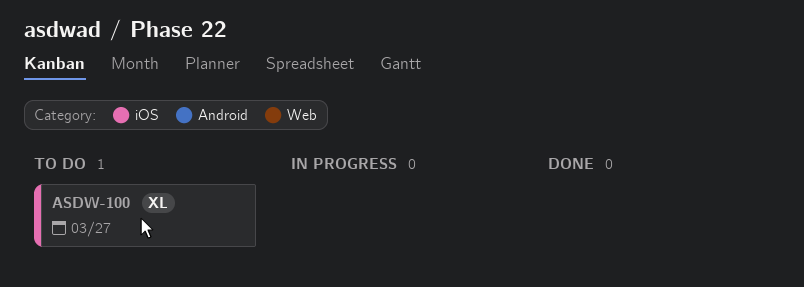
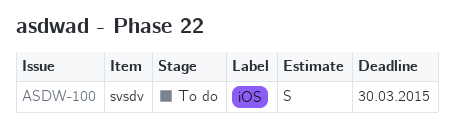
ASDW-100, estimate: XL -> S
ASDW-100, due: Mar 27 -> Mar 30

